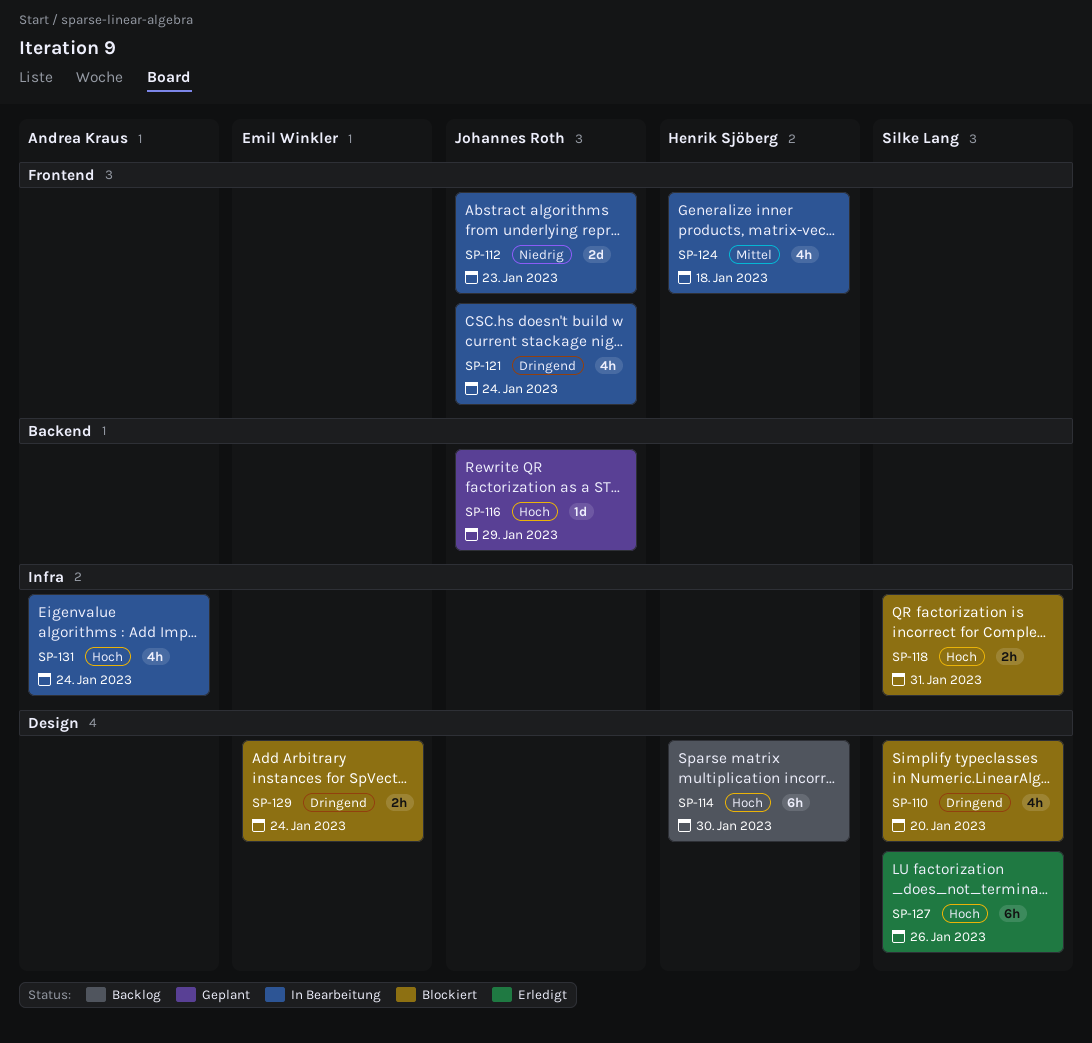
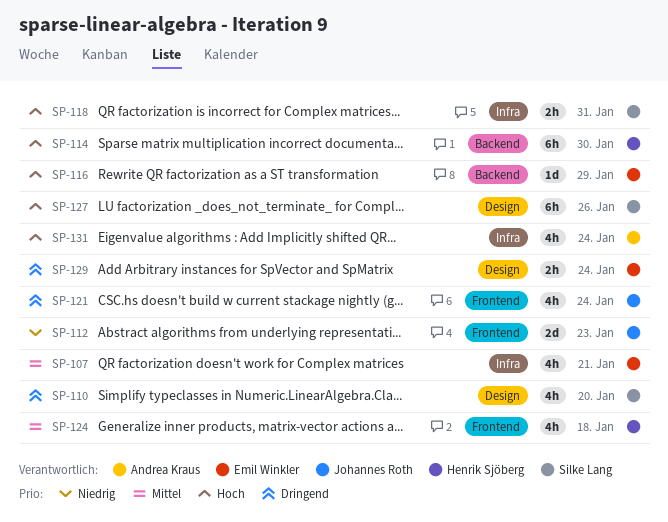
SP-107: none -> present
SP-114, label: Design -> Backend
SP-116, owner: Johannes Roth -> Emil Winkler

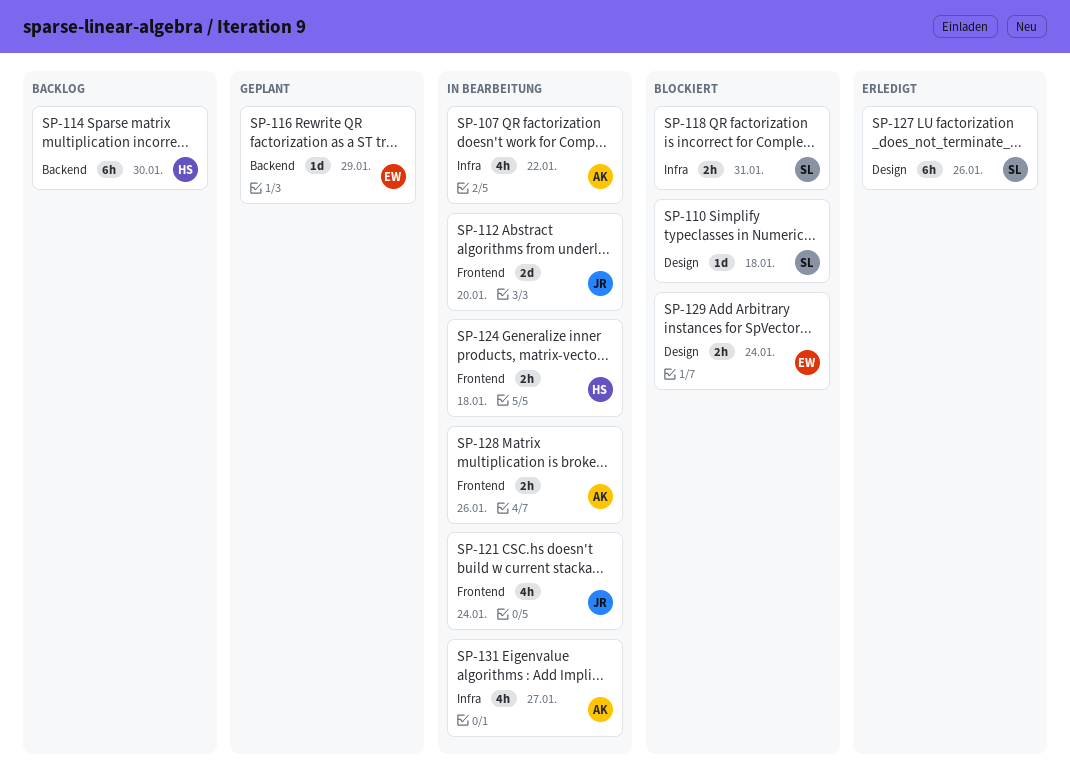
SP-107, owner: Emil Winkler -> Andrea Kraus
SP-107, due: Jan 21 -> Jan 22
SP-110, estimate: 4h -> 1d
SP-110, due: Jan 20 -> Jan 18
SP-112, due: Jan 23 -> Jan 20
SP-124, estimate: 4h -> 2h
SP-128: none -> present
SP-131, due: Jan 24 -> Jan 27

